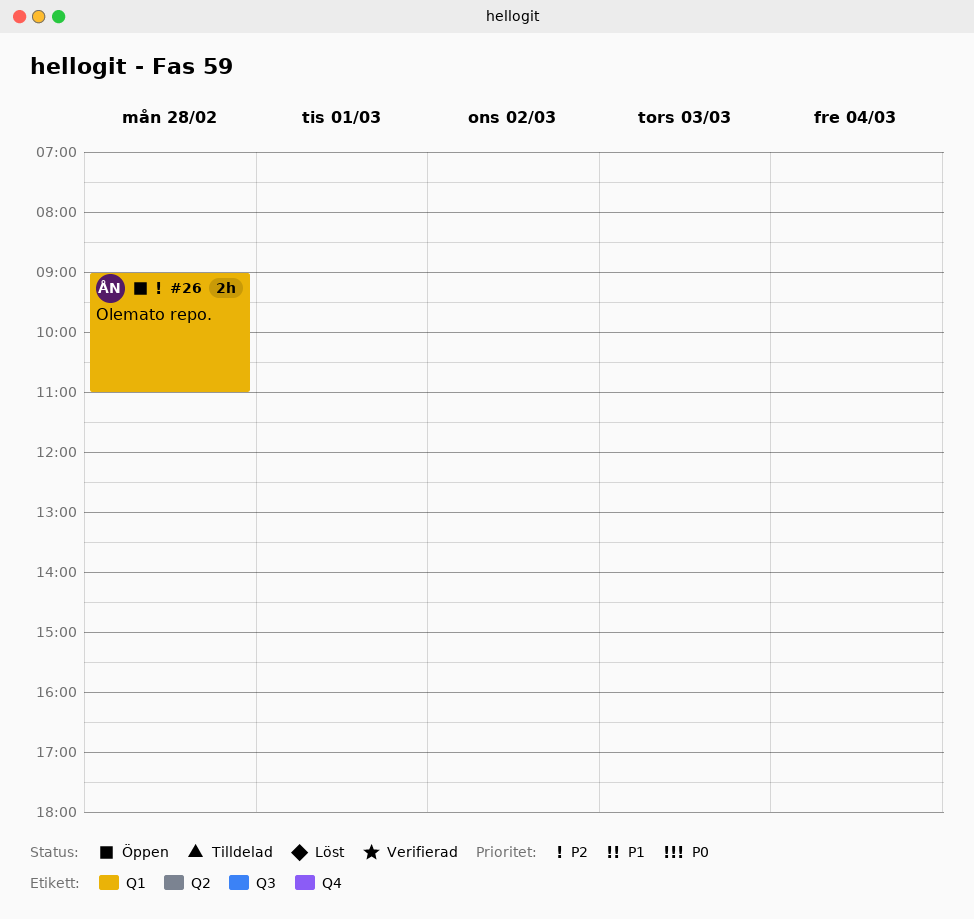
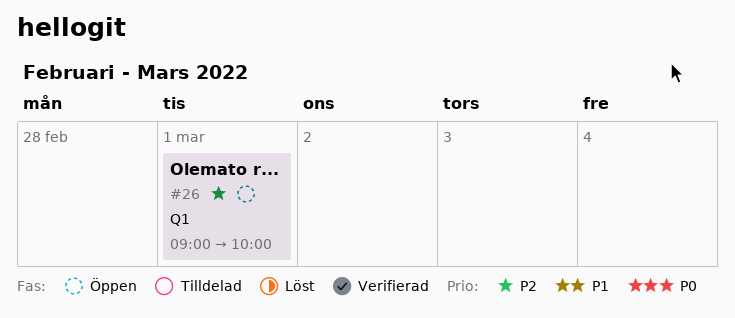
#26, day: Feb 28 -> Mar 1
#26, ends: 11:00 -> 10:00

